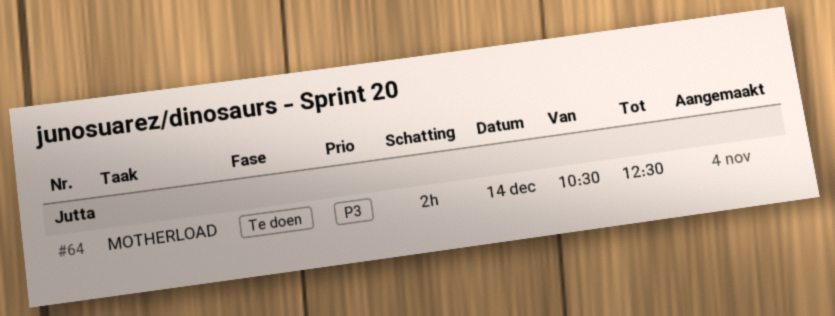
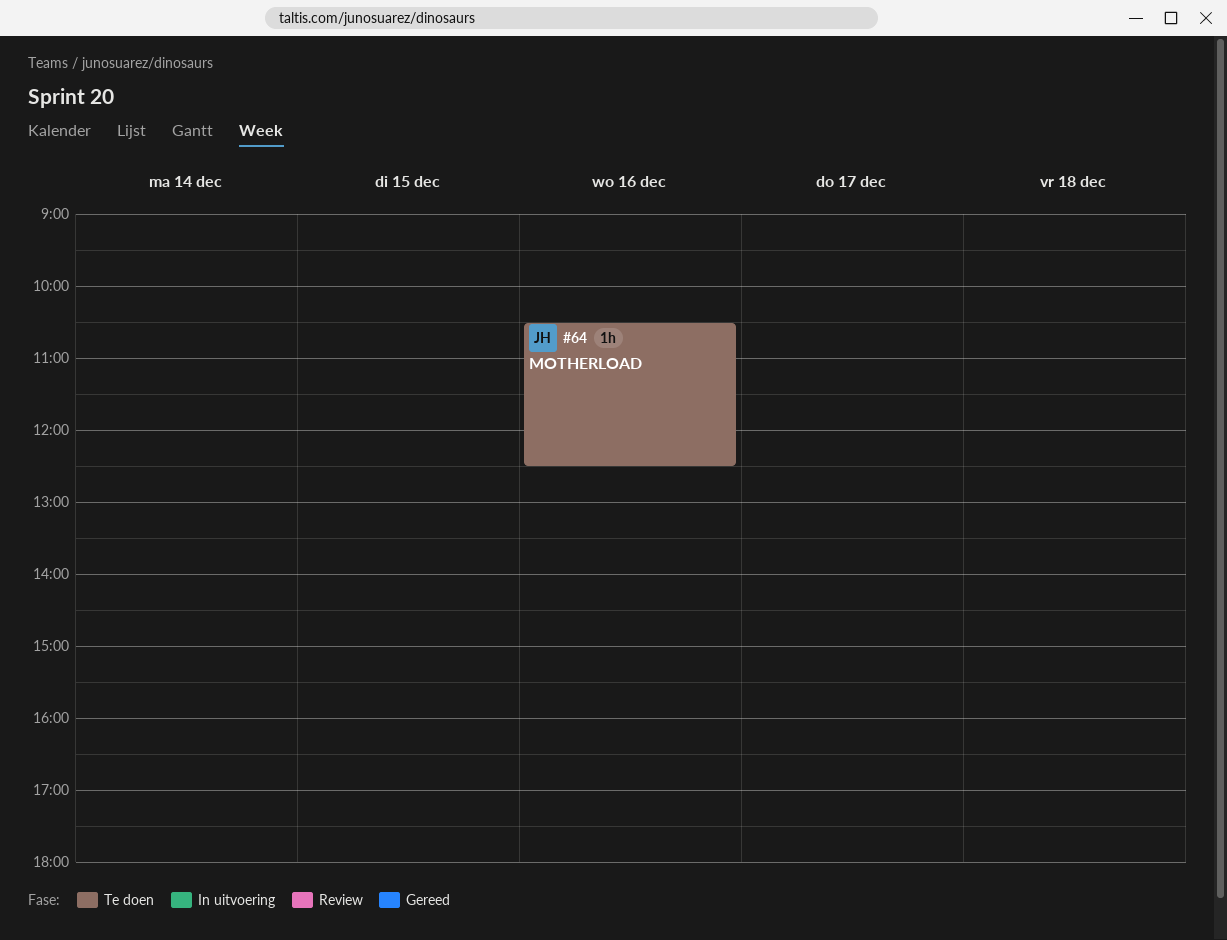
#64, estimate: 2h -> 1h
#64, day: Dec 14 -> Dec 16

